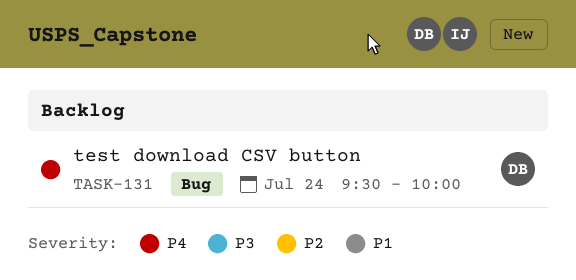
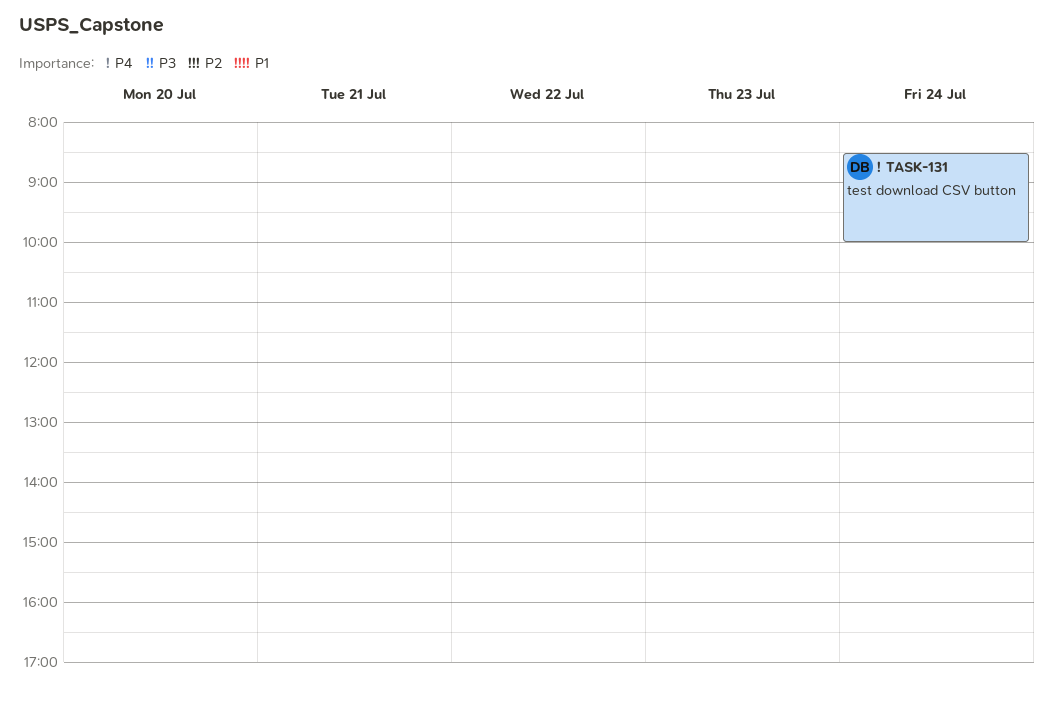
TASK-131, begins: 09:30 -> 08:30

